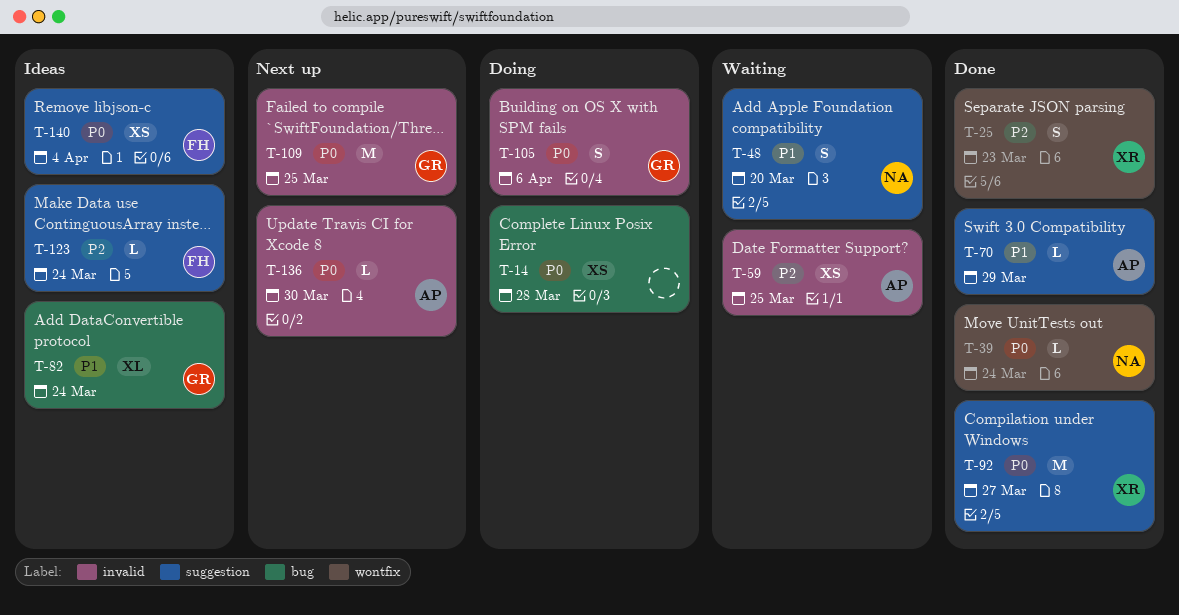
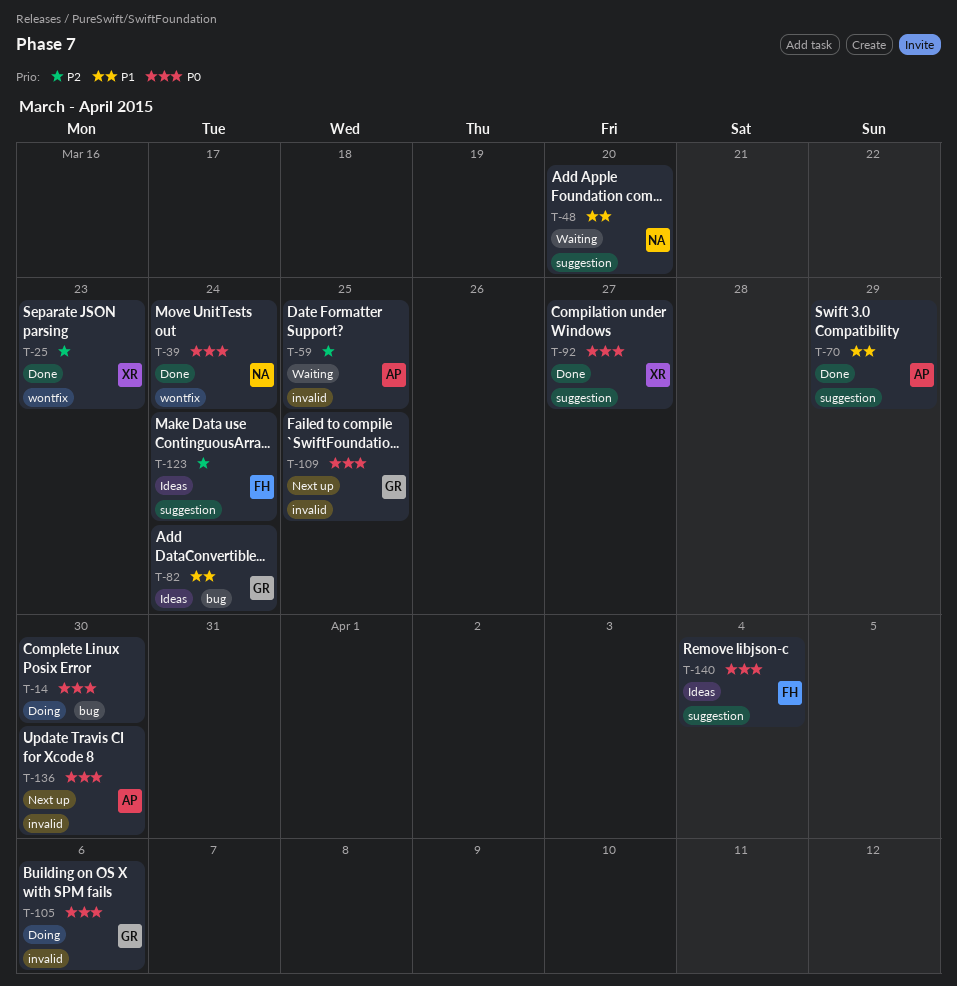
T-14, due: Mar 28 -> Mar 30

